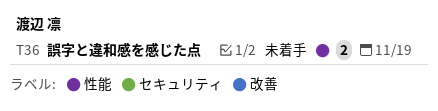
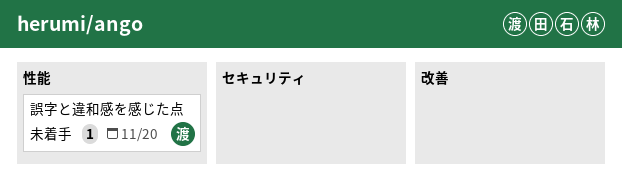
誤字と違和感を感じた点, estimate: 2 -> 1
誤字と違和感を感じた点, due: Nov 19 -> Nov 20

